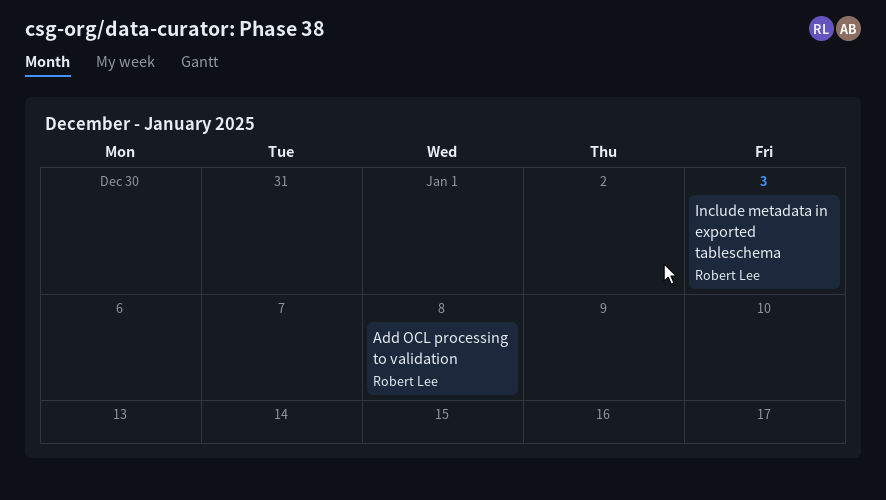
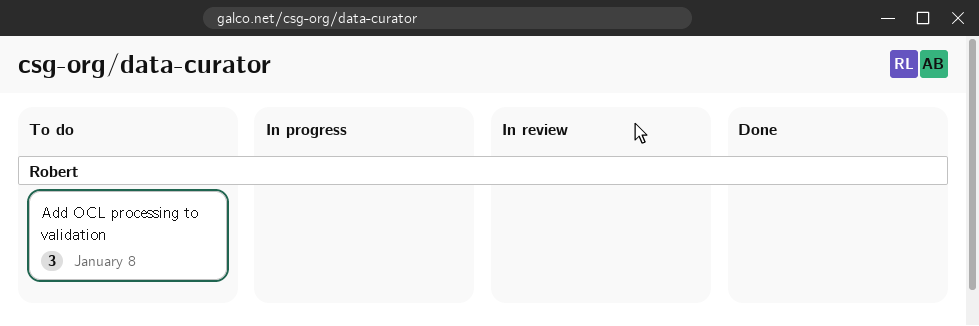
Include metadata in exported tableschema: present -> none

